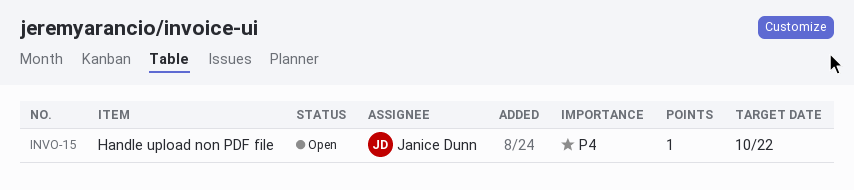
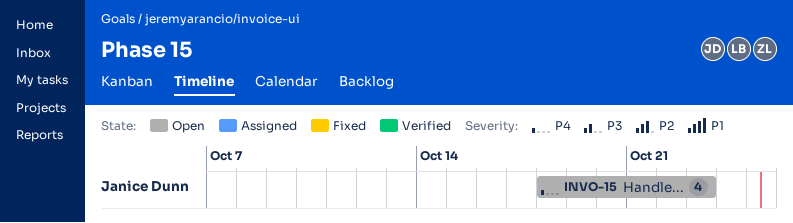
INVO-15, estimate: 1 -> 4
INVO-15, due: Oct 22 -> Oct 23

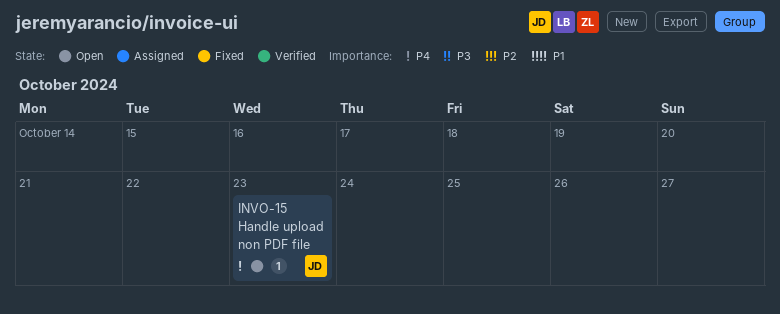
INVO-15, estimate: 4 -> 1

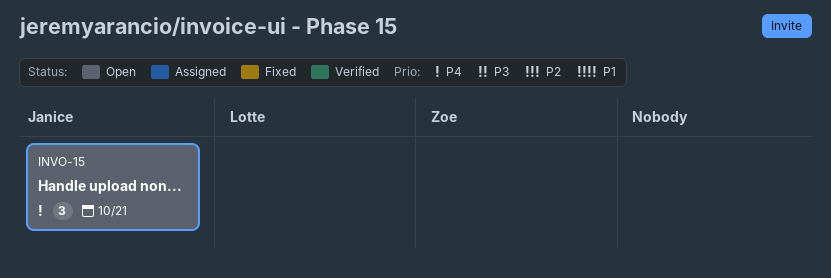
INVO-15, estimate: 1 -> 3
INVO-15, due: Oct 23 -> Oct 21

